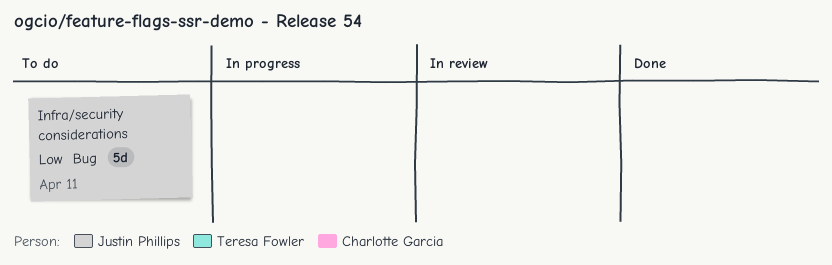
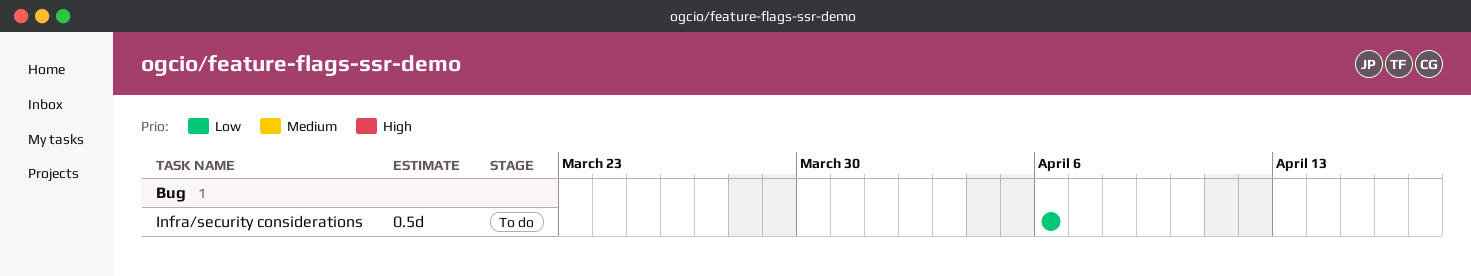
Infra/security considerations, estimate: 5d -> 0.5d
Infra/security considerations, due: Apr 11 -> Apr 6

